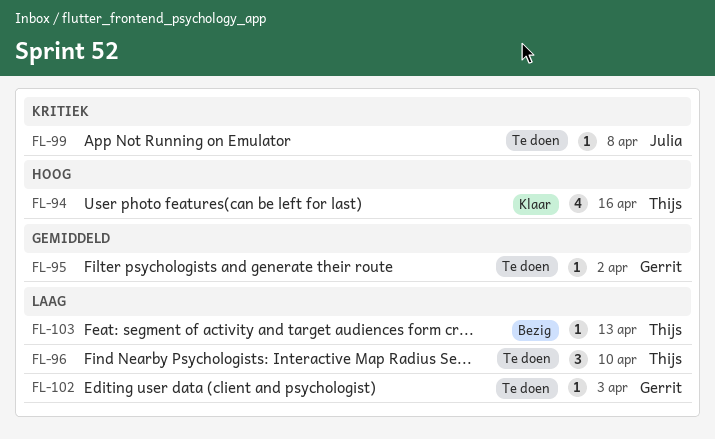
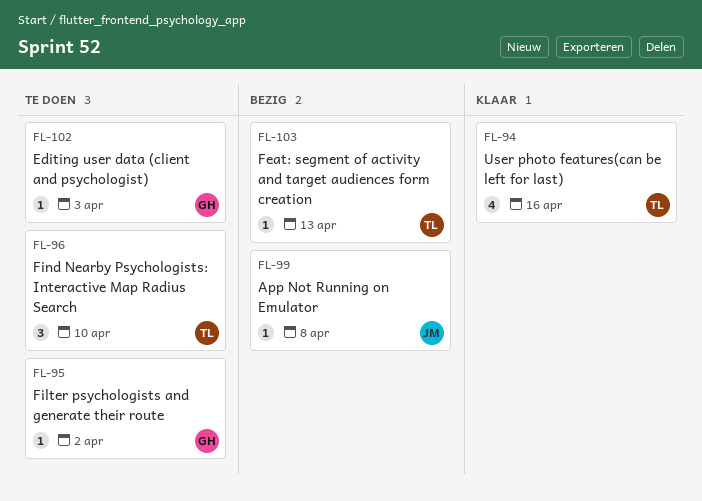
FL-99, status: Te doen -> Bezig

